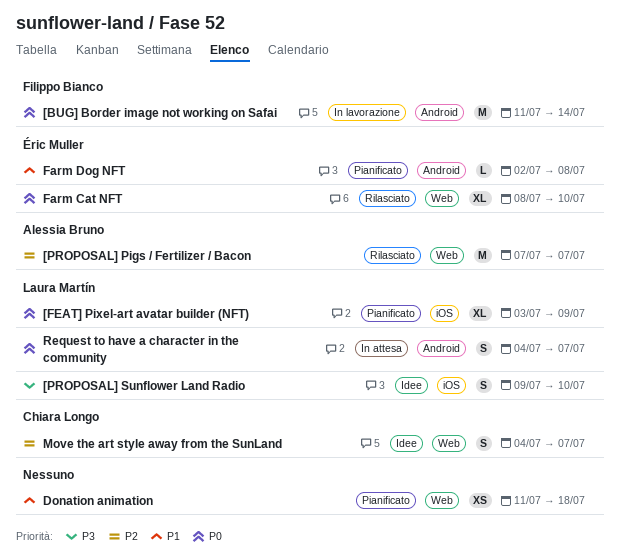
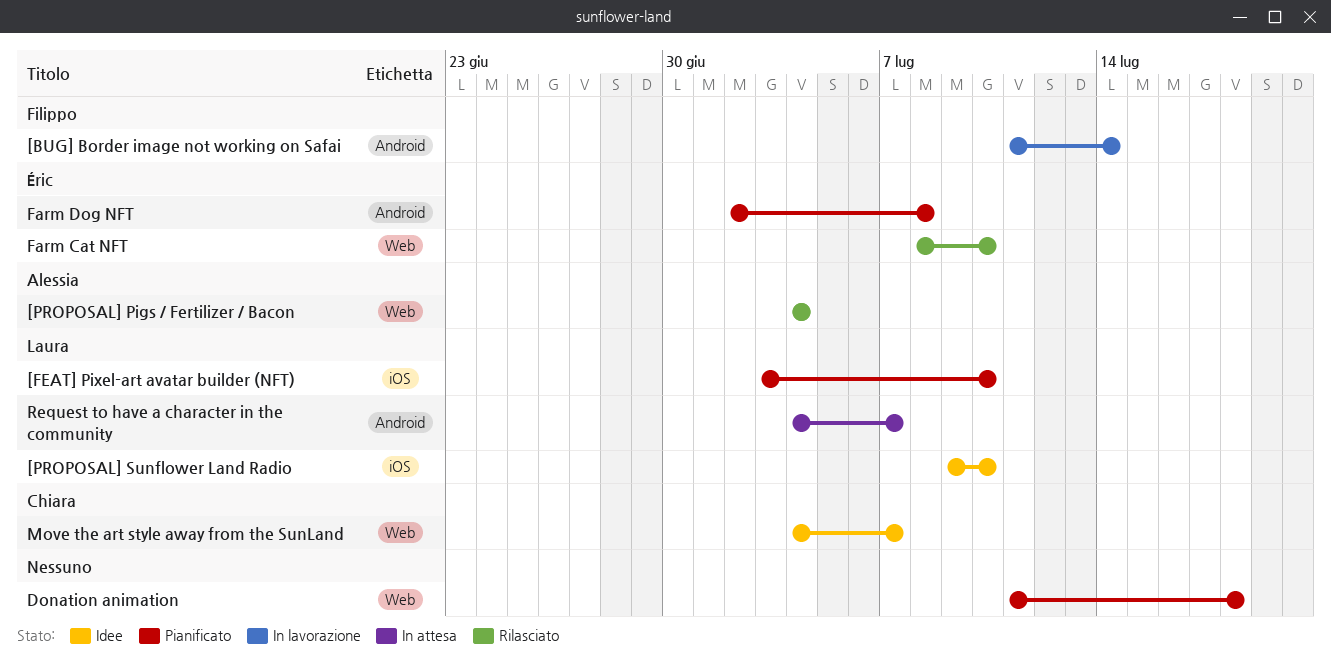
[FEAT] Pixel-art avatar builder (NFT), due: Jul 9 -> Jul 10
[PROPOSAL] Pigs / Fertilizer / Bacon, start: Jul 7 -> Jul 4
[PROPOSAL] Pigs / Fertilizer / Bacon, due: Jul 7 -> Jul 4

